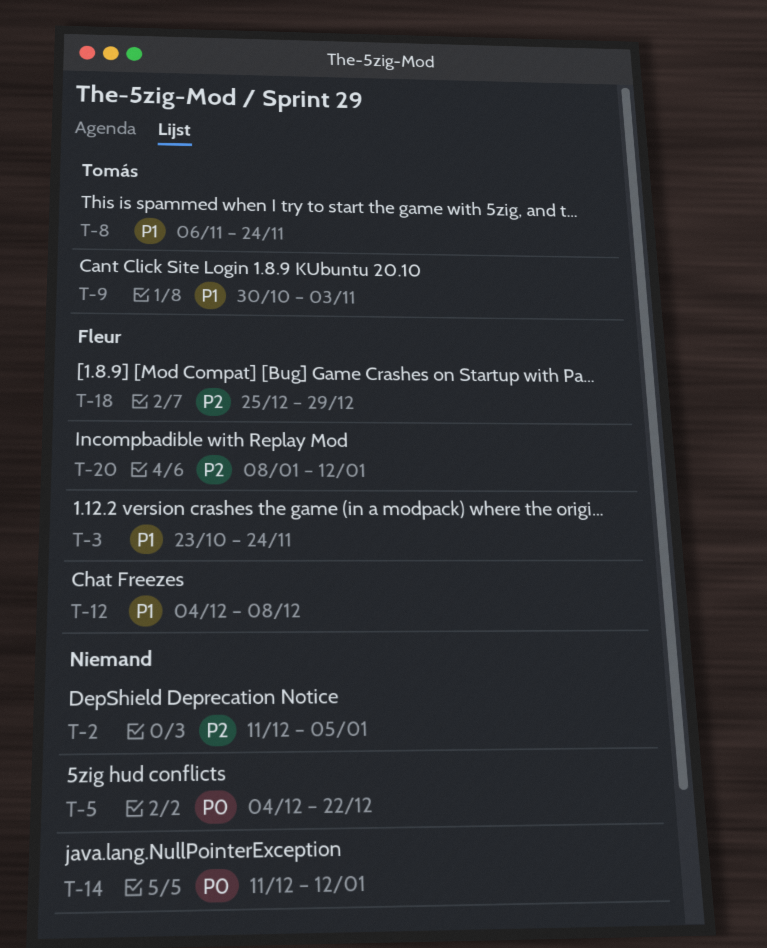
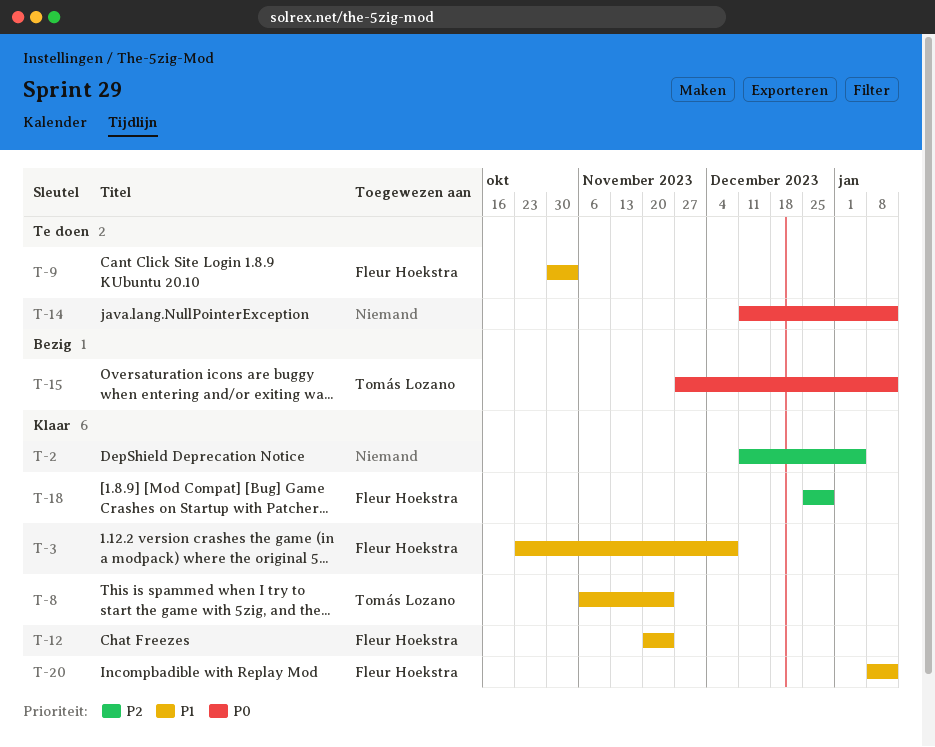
T-3, due: Nov 24 -> Dec 8
T-5: present -> none
T-9, owner: Tomás Lozano -> Fleur Hoekstra
T-12, start: Dec 4 -> Nov 20
T-12, due: Dec 8 -> Nov 24
T-15: none -> present
T-20, priority: P2 -> P1

